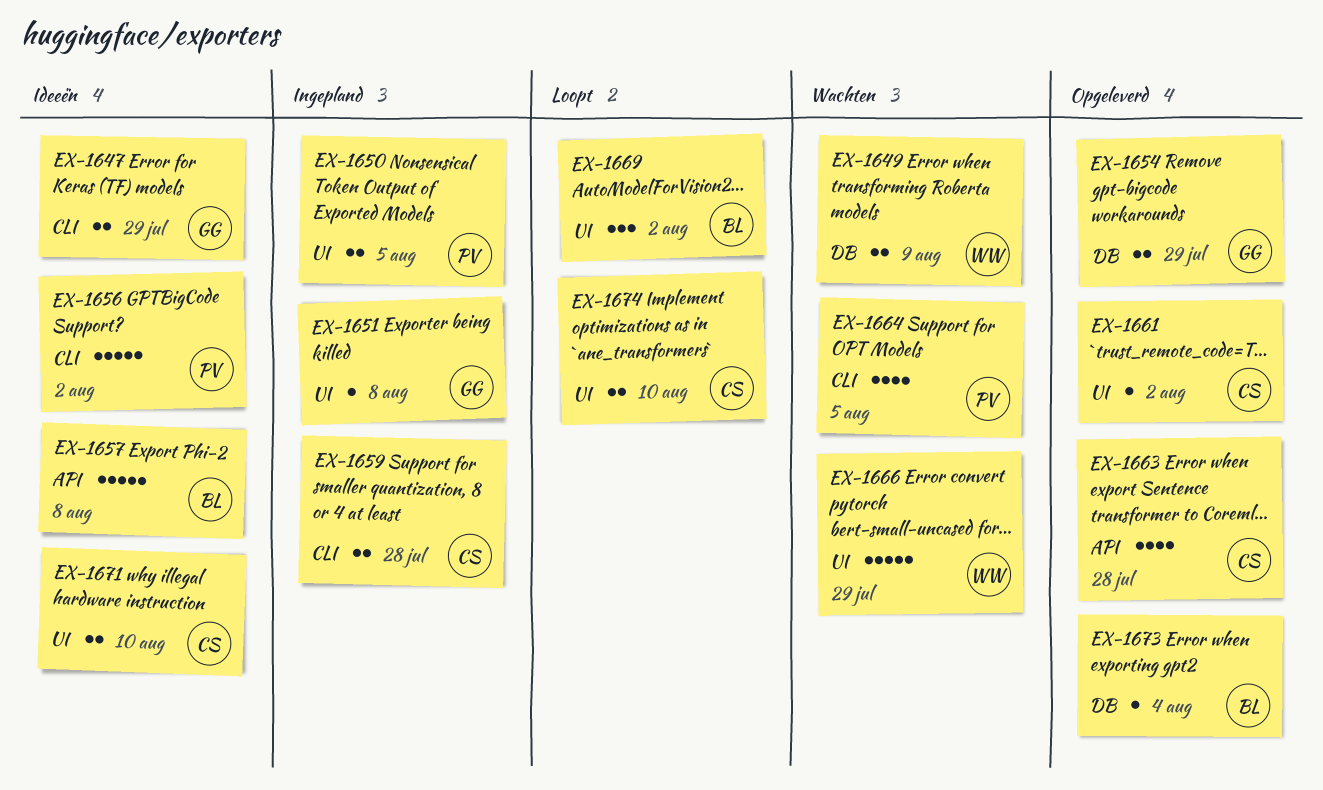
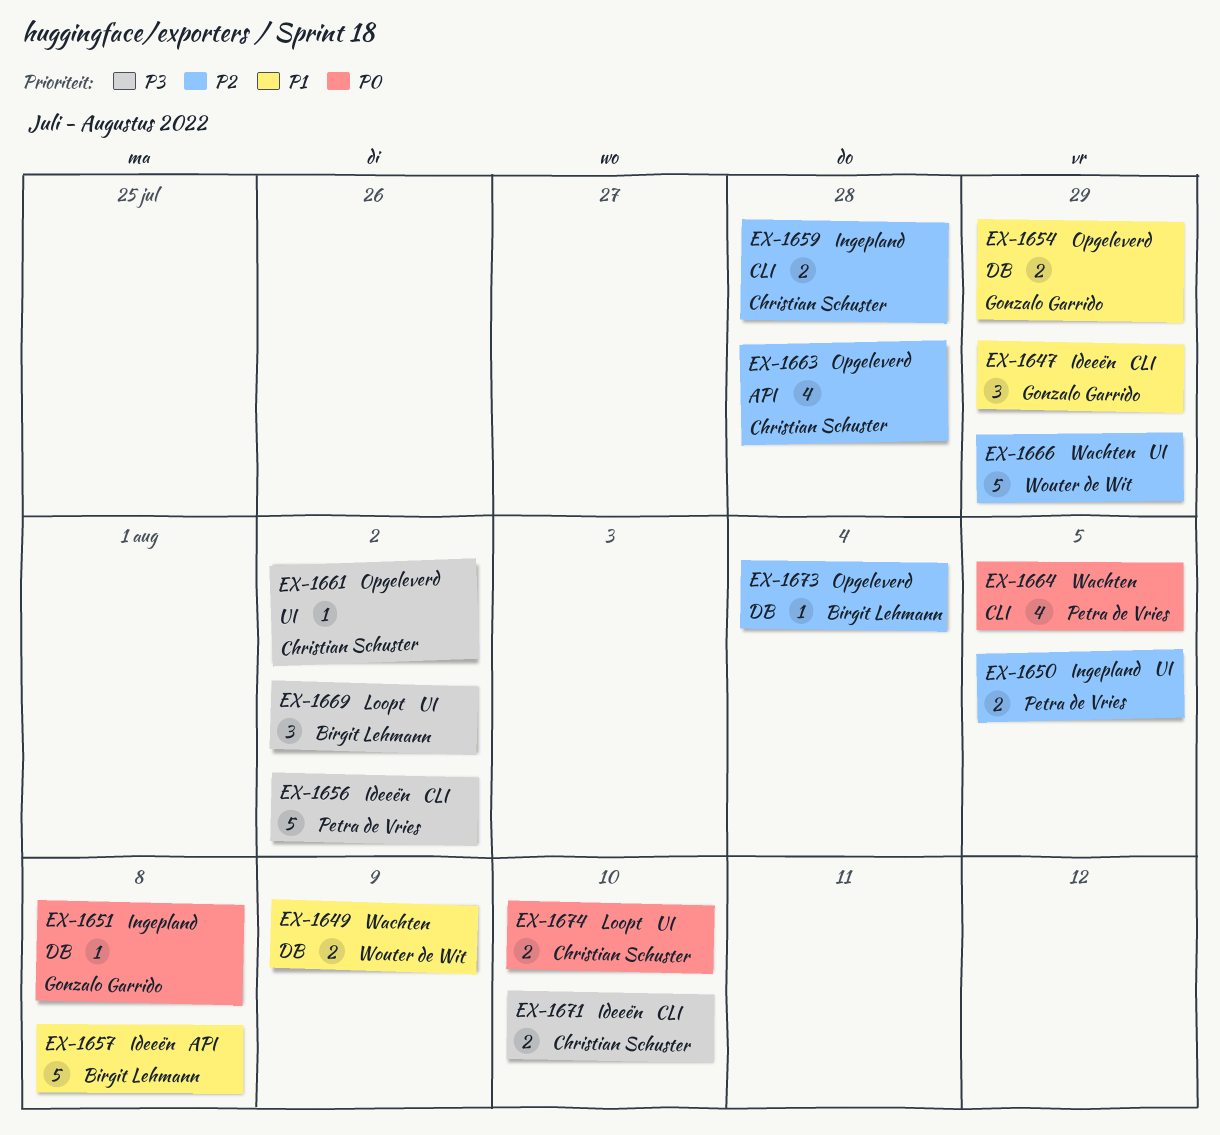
EX-1647, estimate: 2 -> 3
EX-1651, label: UI -> DB
EX-1671, label: UI -> CLI

